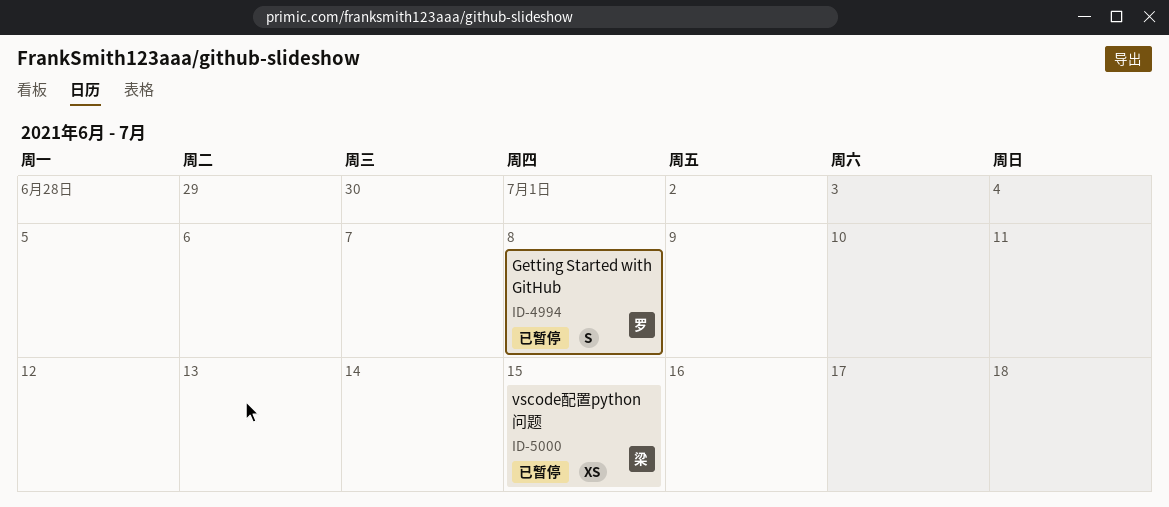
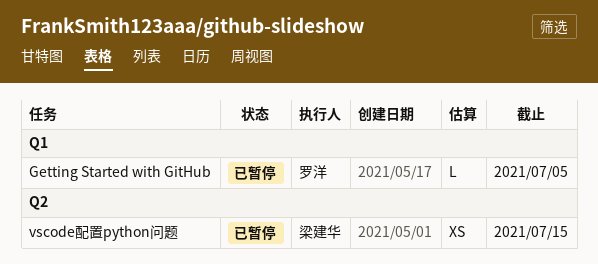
Getting Started with GitHub, estimate: S -> L
Getting Started with GitHub, due: Jul 8 -> Jul 5

